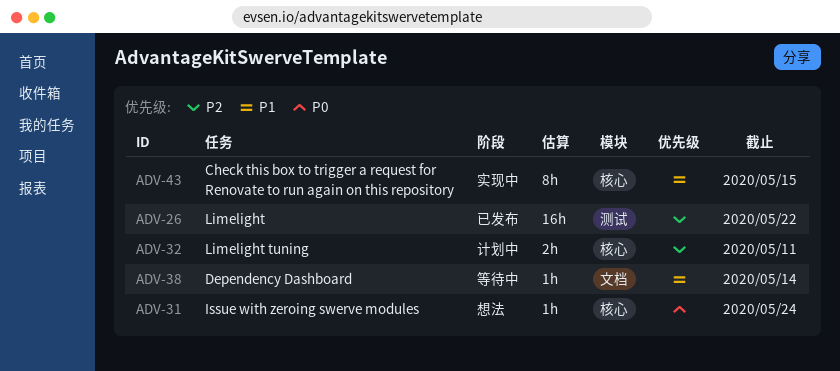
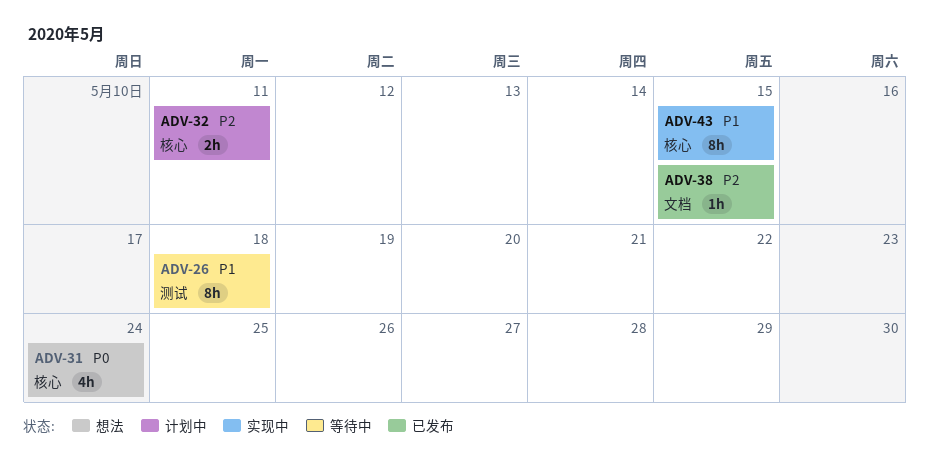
ADV-26, status: 已发布 -> 等待中
ADV-26, priority: P2 -> P1
ADV-26, estimate: 16h -> 8h
ADV-26, due: May 22 -> May 18
ADV-31, estimate: 1h -> 4h
ADV-38, status: 等待中 -> 已发布
ADV-38, priority: P1 -> P2
ADV-38, due: May 14 -> May 15

